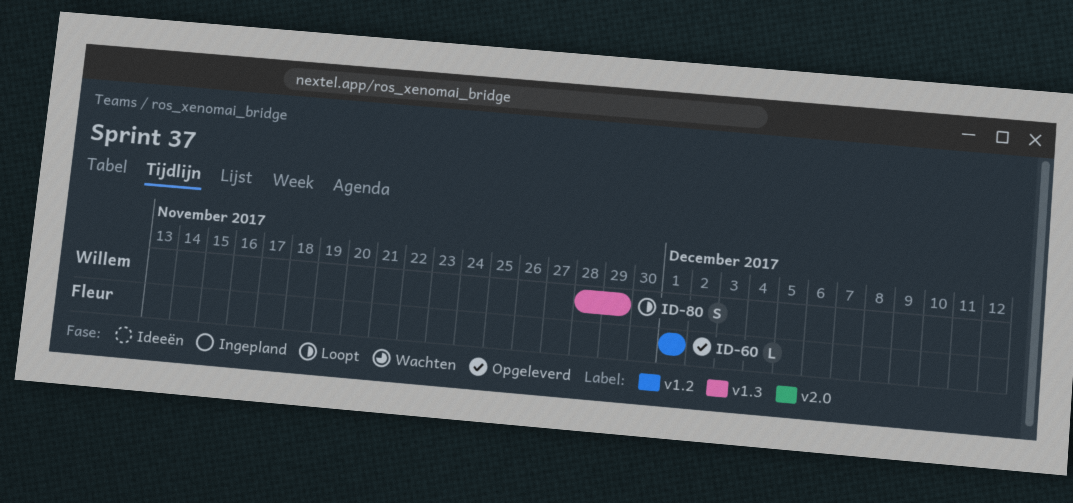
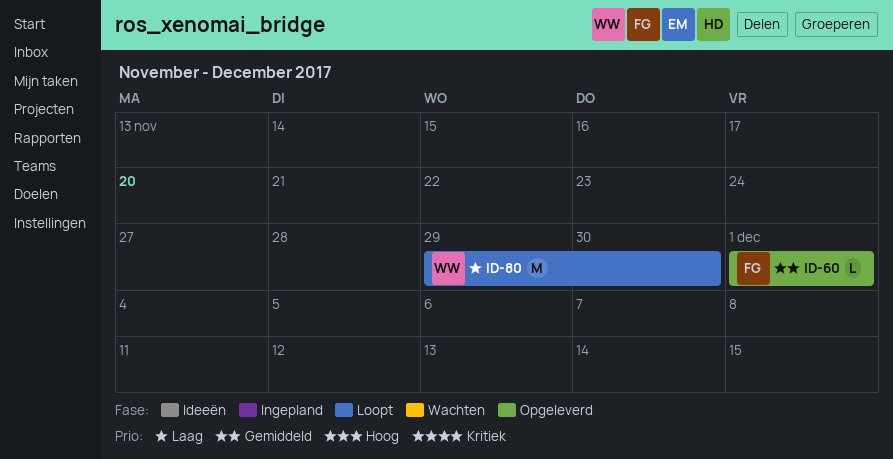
ID-80, estimate: S -> M
ID-80, start: Nov 28 -> Nov 29
ID-80, due: Nov 29 -> Nov 30

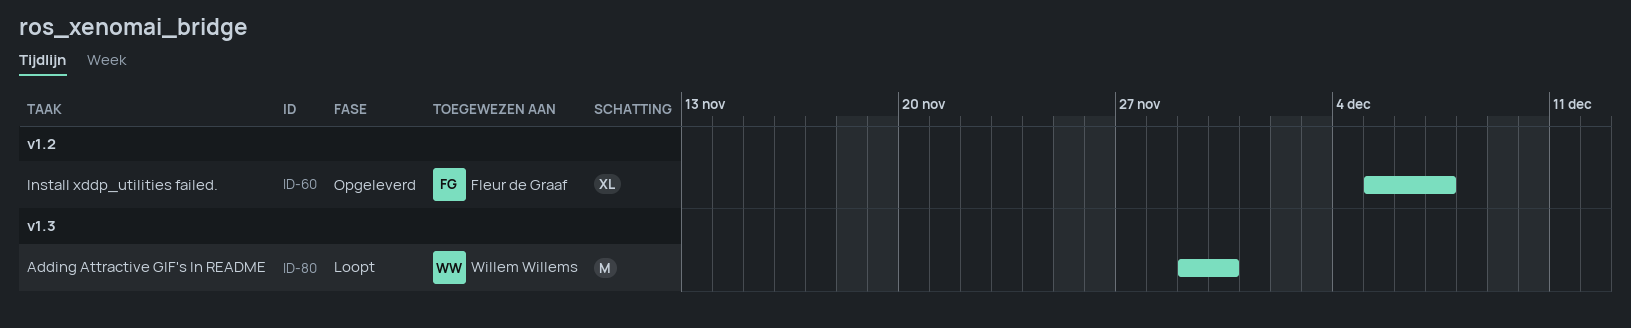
ID-60, estimate: L -> XL
ID-60, start: Dec 1 -> Dec 5
ID-60, due: Dec 1 -> Dec 7

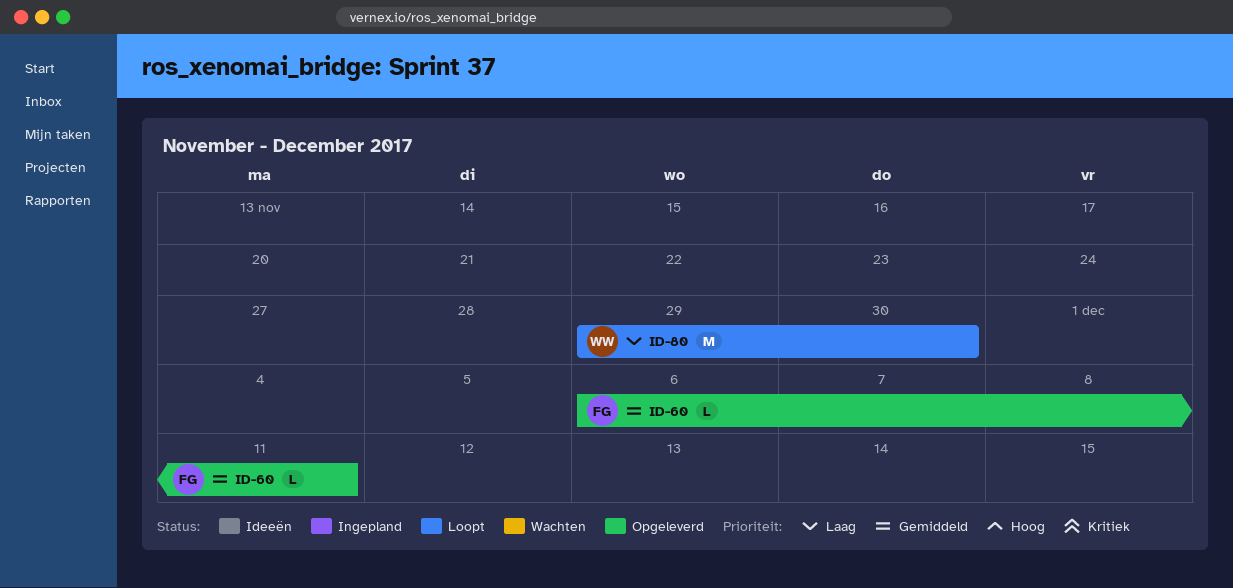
ID-60, estimate: XL -> L
ID-60, start: Dec 5 -> Dec 6
ID-60, due: Dec 7 -> Dec 11

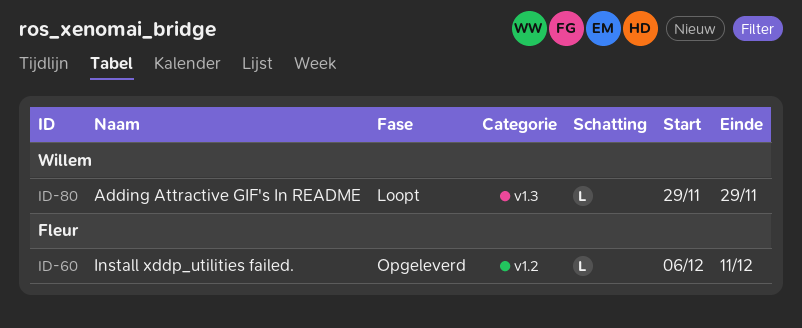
ID-80, estimate: M -> L
ID-80, due: Nov 30 -> Nov 29

